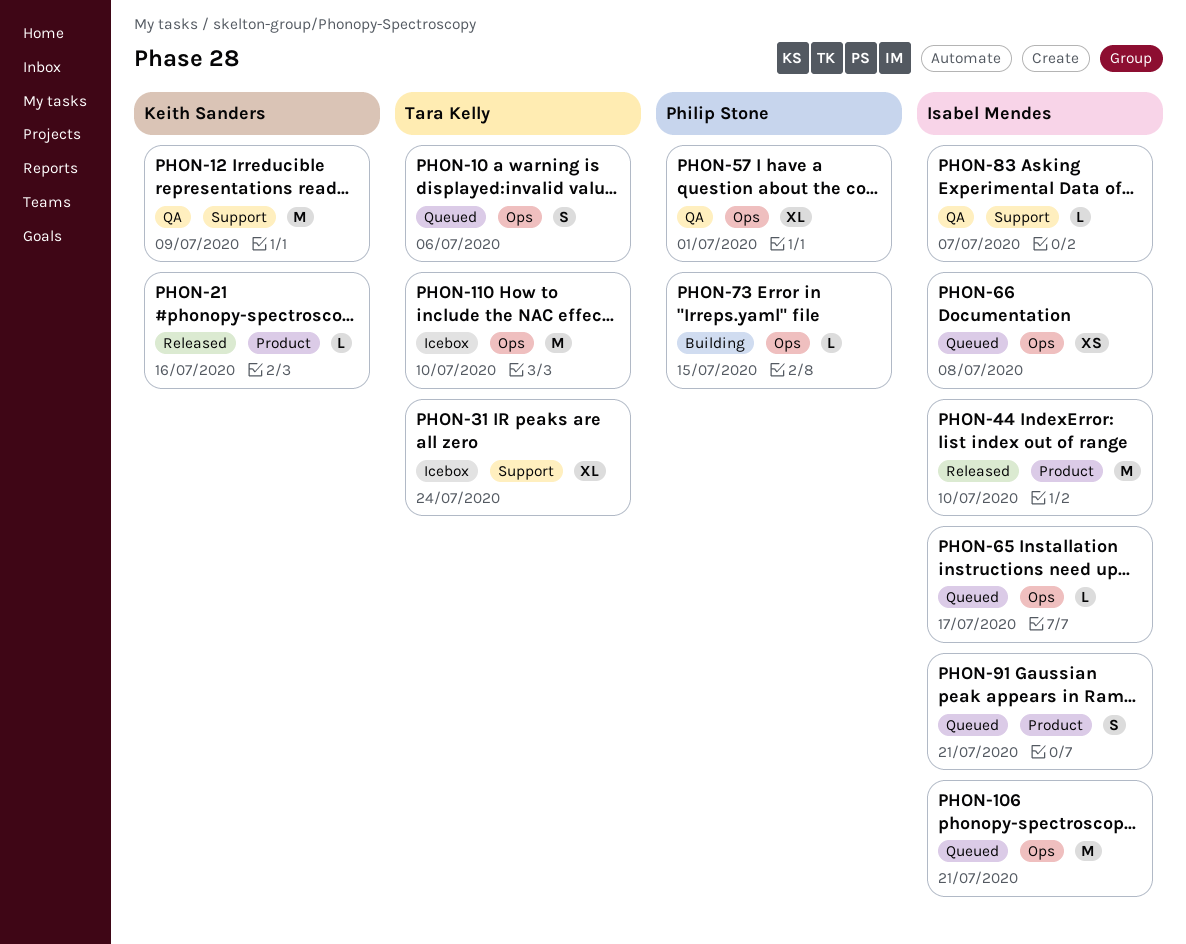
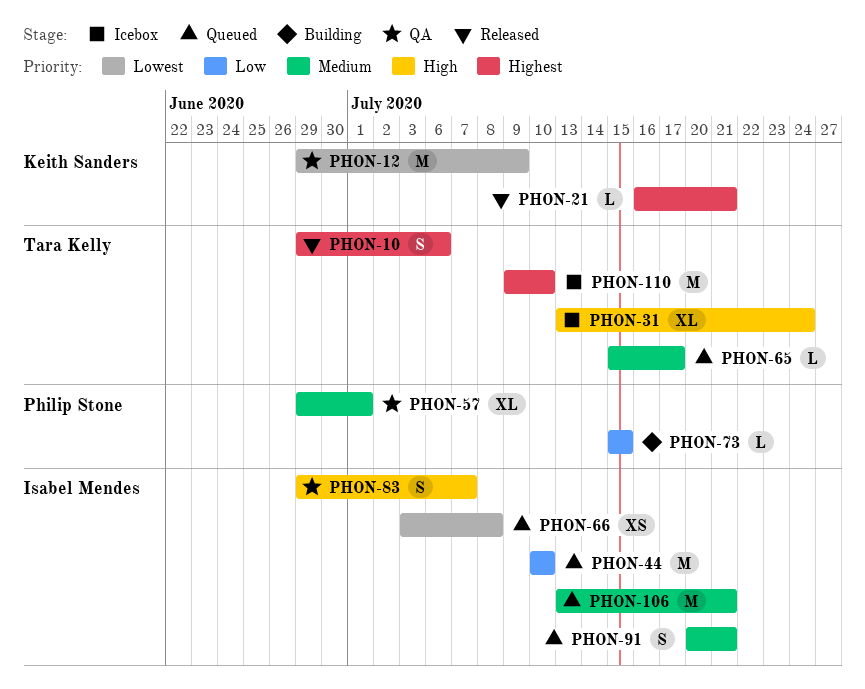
PHON-10, status: Queued -> Released
PHON-21, due: Jul 16 -> Jul 21
PHON-44, status: Released -> Queued
PHON-65, owner: Isabel Mendes -> Tara Kelly
PHON-83, estimate: L -> S

